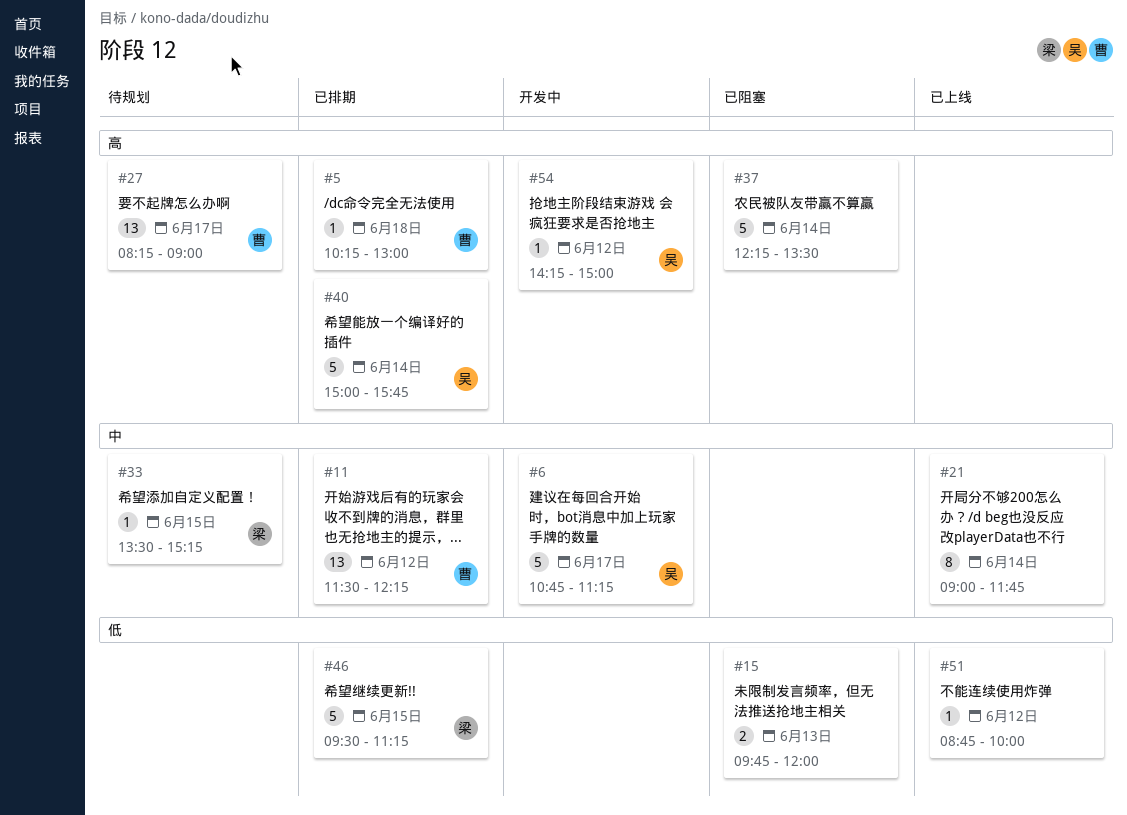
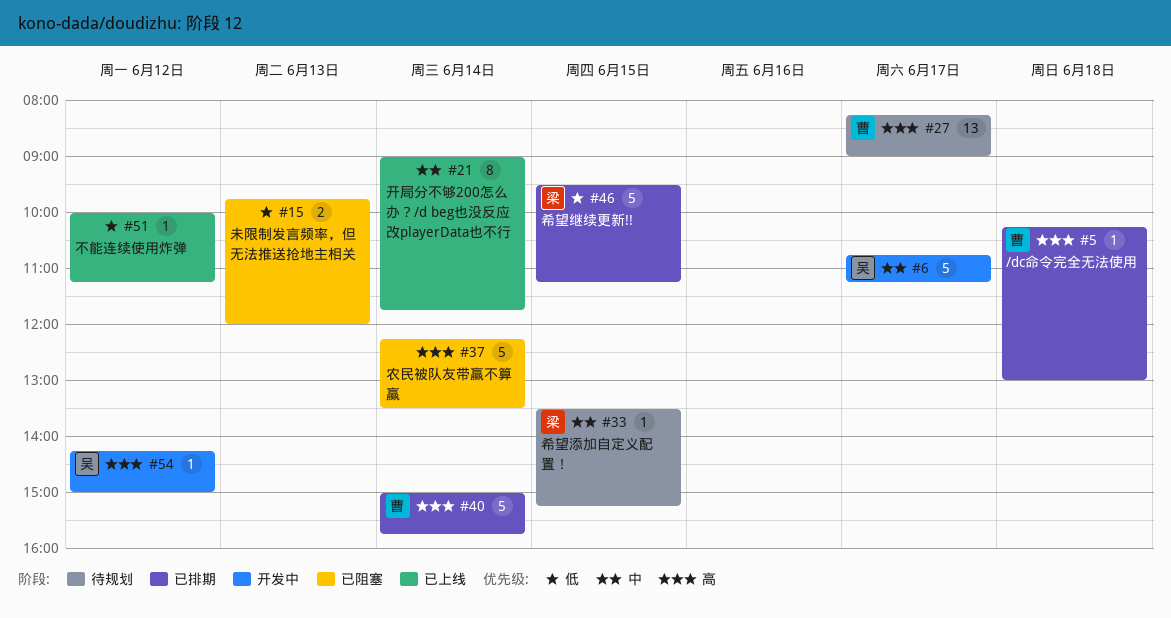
#11: present -> none
#40, owner: 吴 -> 曹
#51, begins: 08:45 -> 10:00
#51, ends: 10:00 -> 11:15

